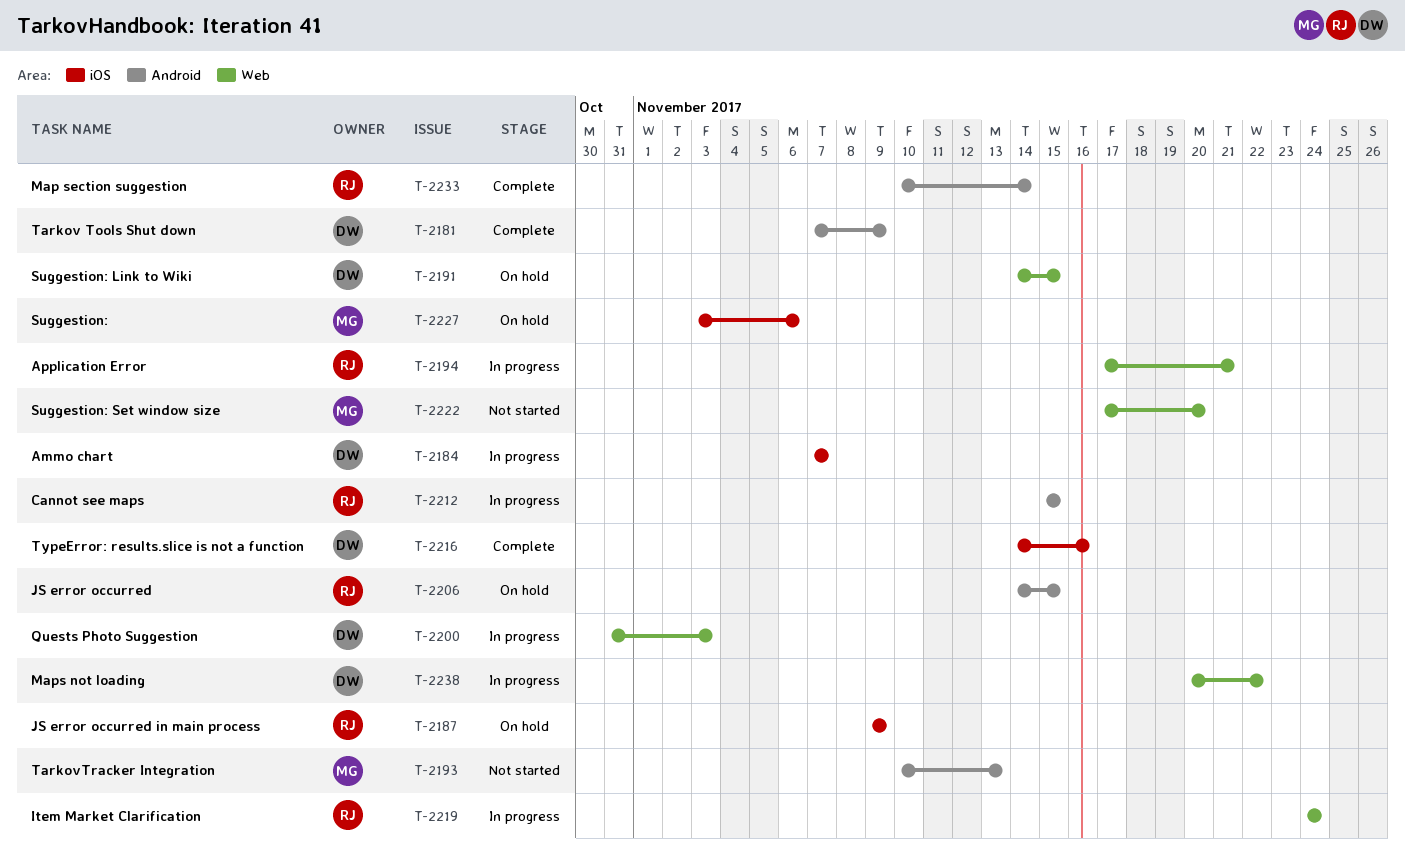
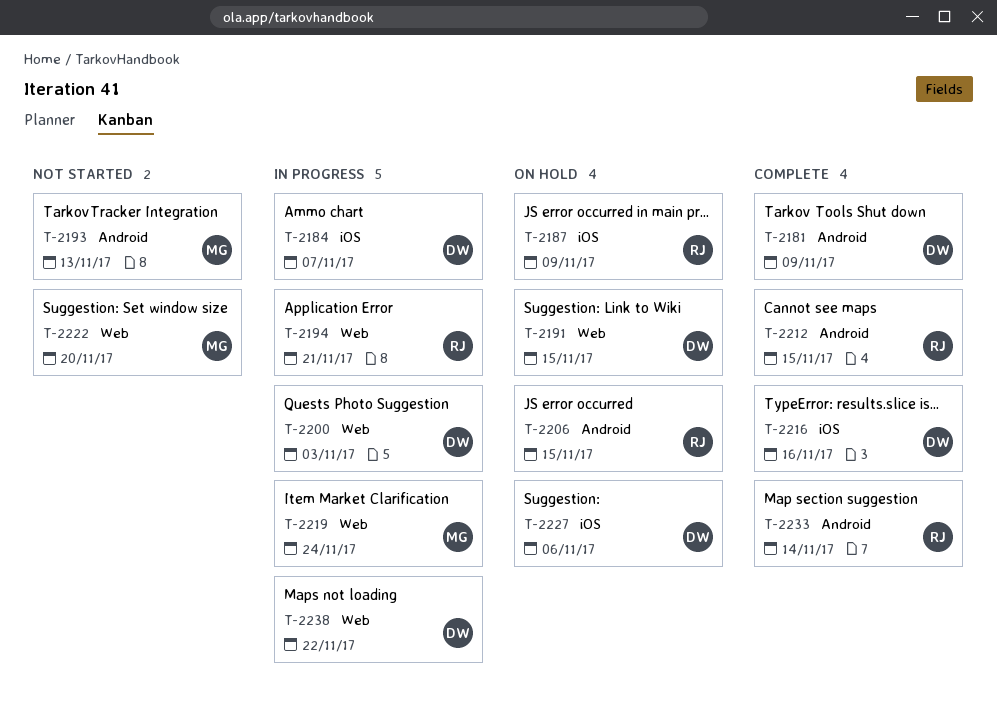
T-2212, status: In progress -> Complete
T-2219, owner: RJ -> MG
T-2227, owner: MG -> DW

